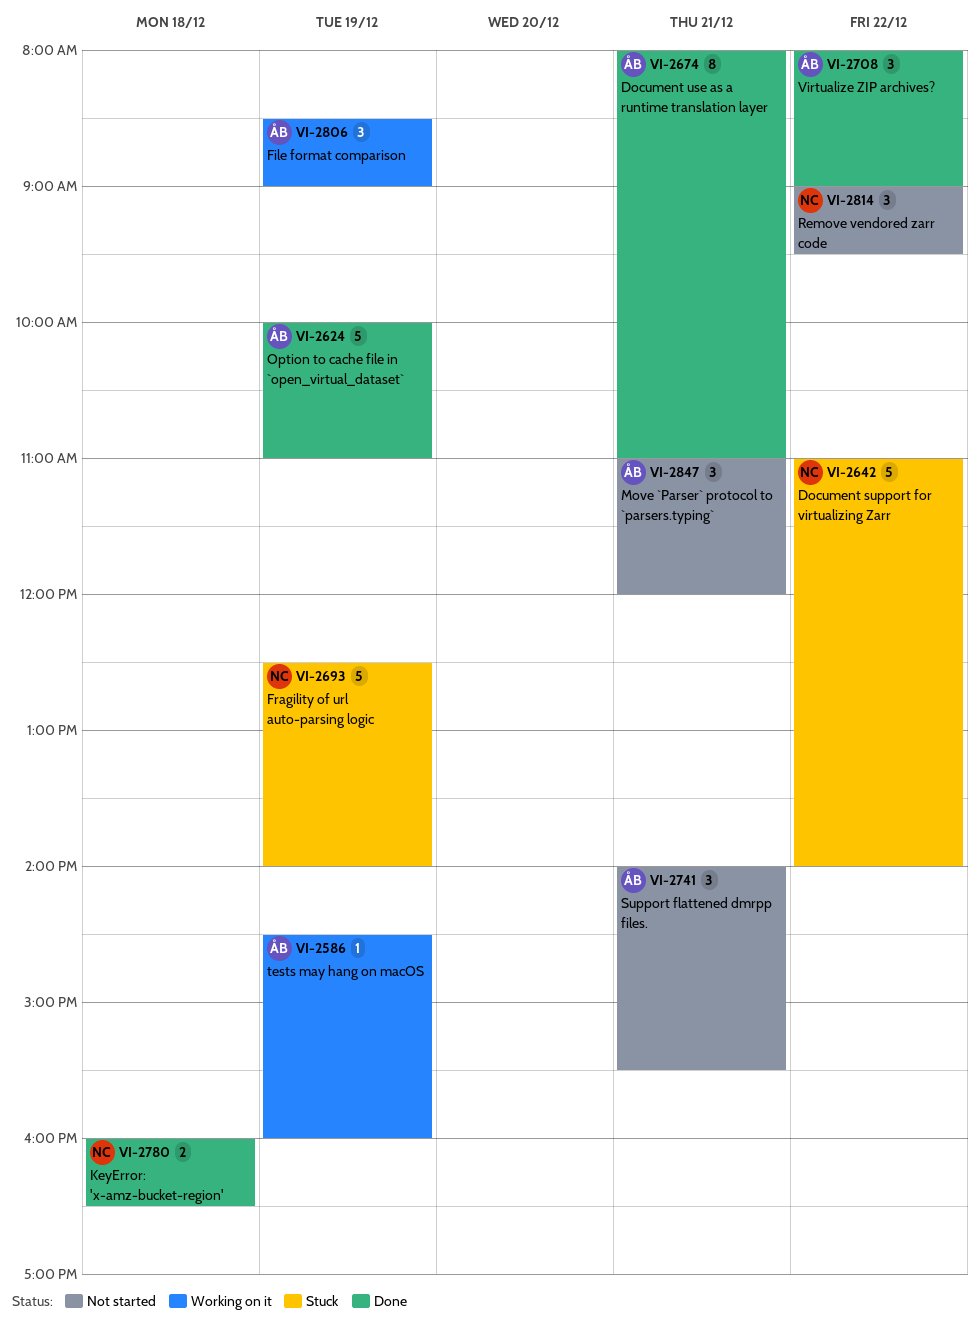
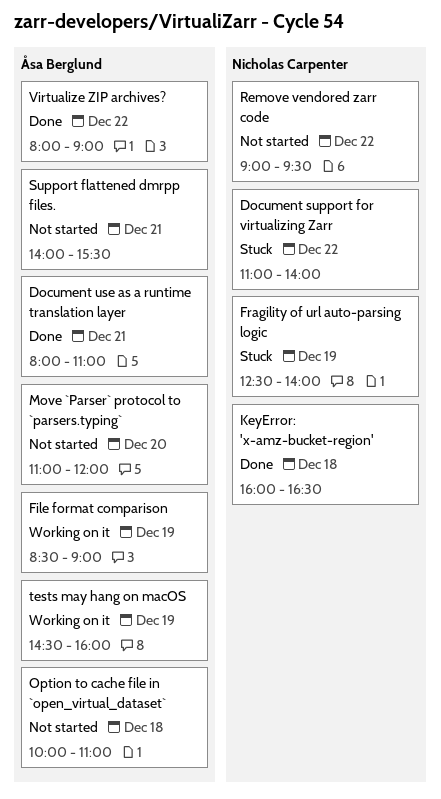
Move `Parser` protocol to `parsers.typing`, day: Dec 21 -> Dec 20
Option to cache file in `open_virtual_dataset`, status: Done -> Not started
Option to cache file in `open_virtual_dataset`, day: Dec 19 -> Dec 18

